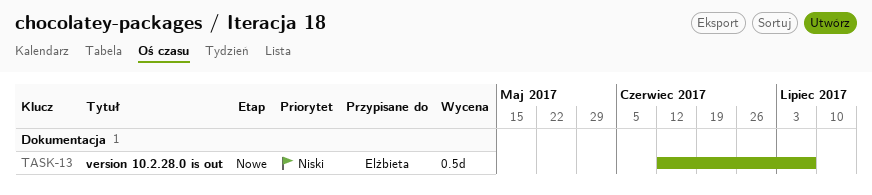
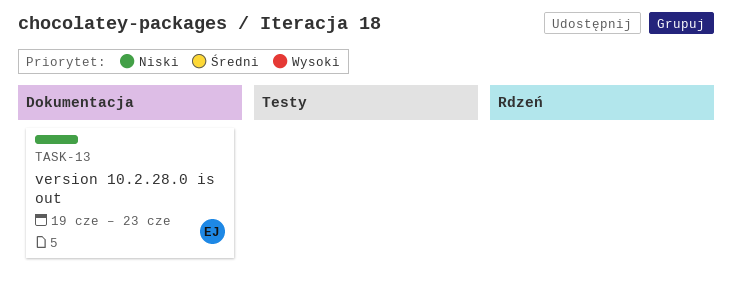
TASK-13, start: Jun 12 -> Jun 19
TASK-13, due: Jul 7 -> Jun 23

